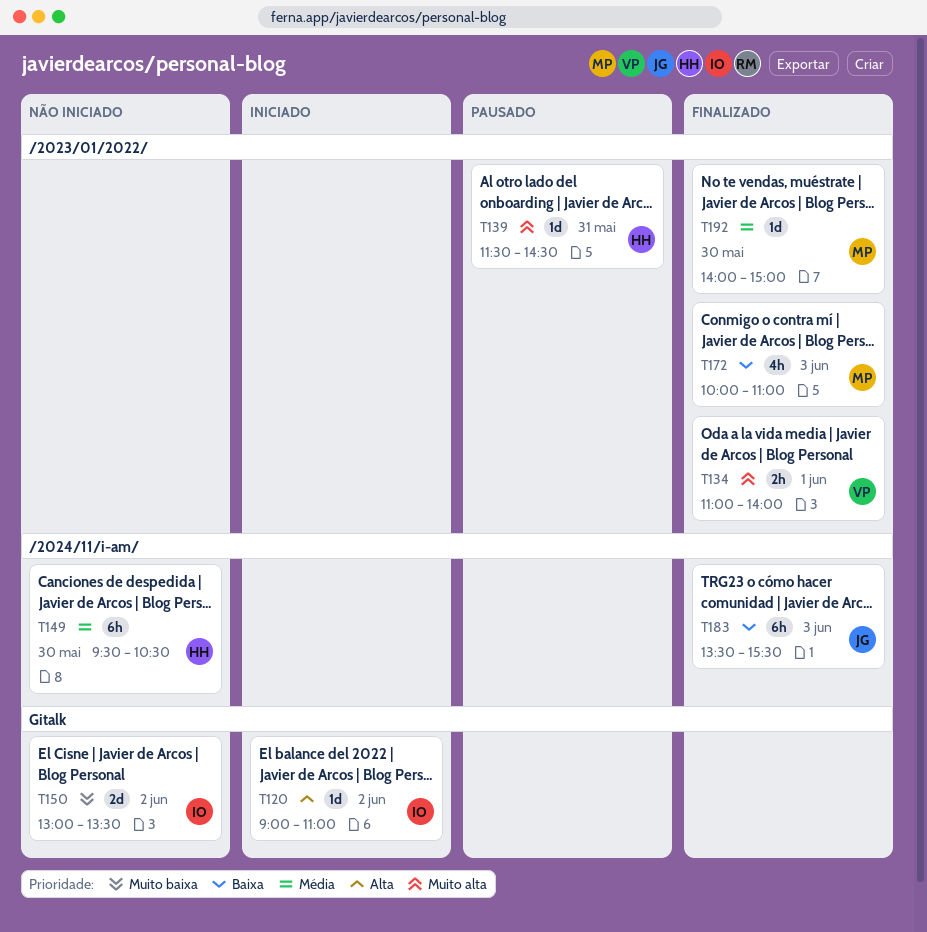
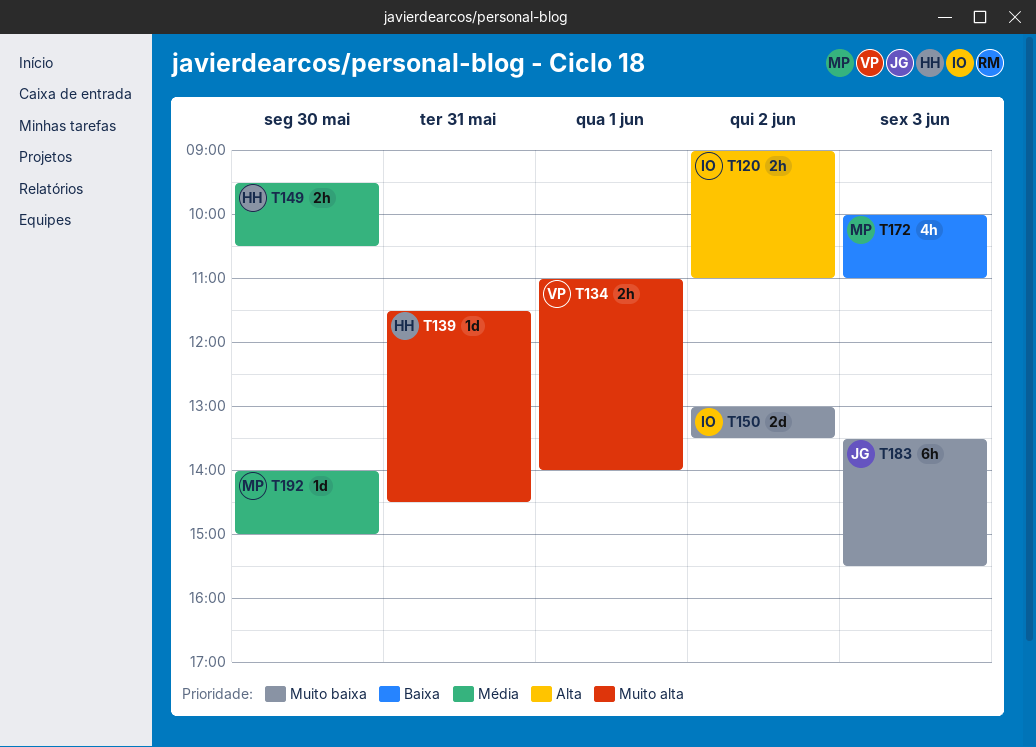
T120, estimate: 1d -> 2h
T149, estimate: 6h -> 2h
T183, priority: Baixa -> Muito baixa

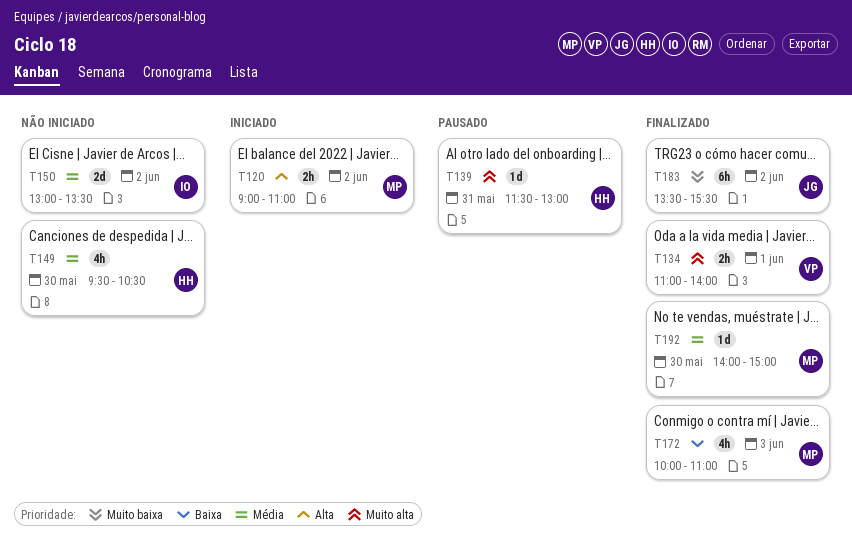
T120, owner: IO -> MP
T139, ends: 14:30 -> 13:00
T149, estimate: 2h -> 4h
T150, priority: Muito baixa -> Média
T183, day: Jun 3 -> Jun 2

